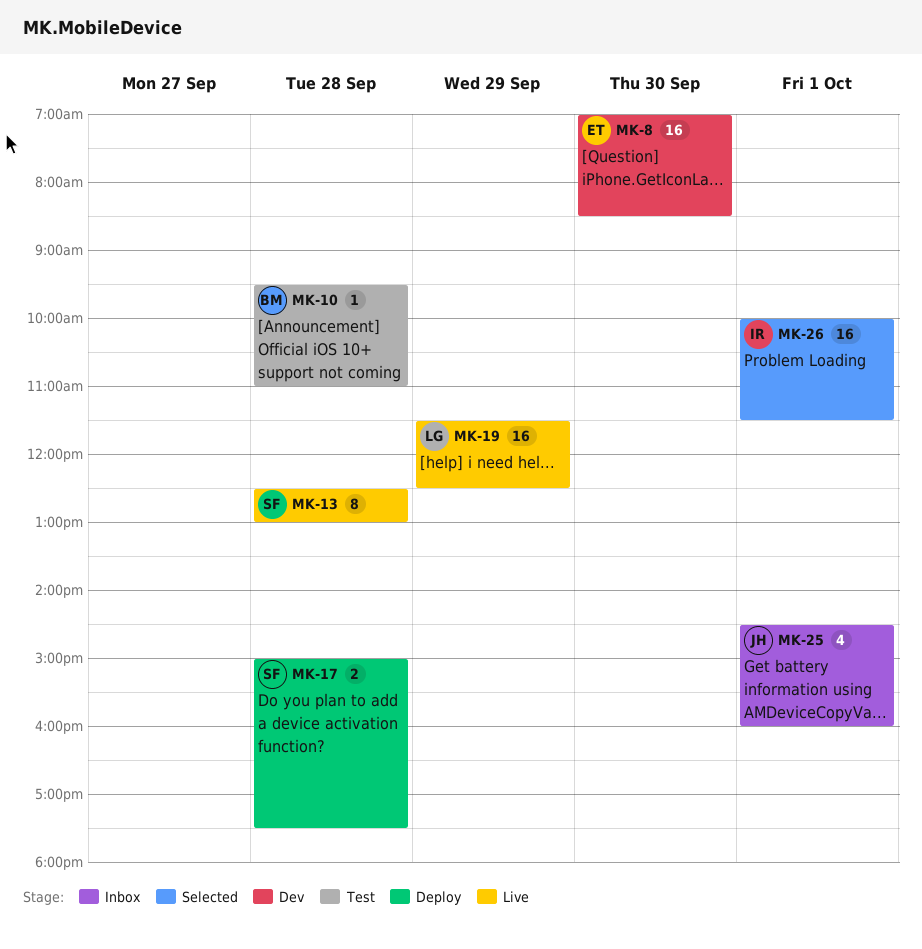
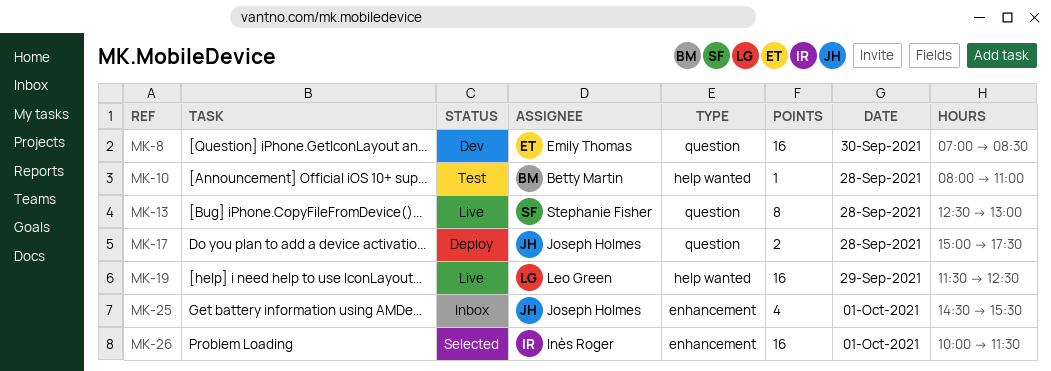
MK-10, begins: 09:30 -> 08:00
MK-17, owner: Stephanie Fisher -> Joseph Holmes
MK-25, ends: 16:00 -> 15:30

